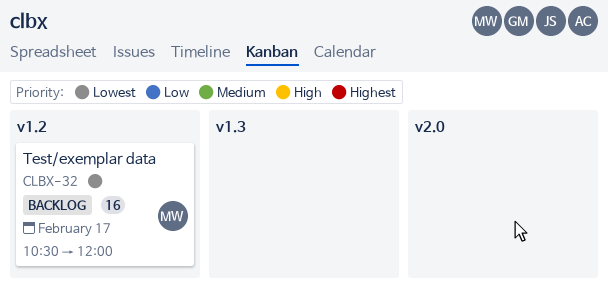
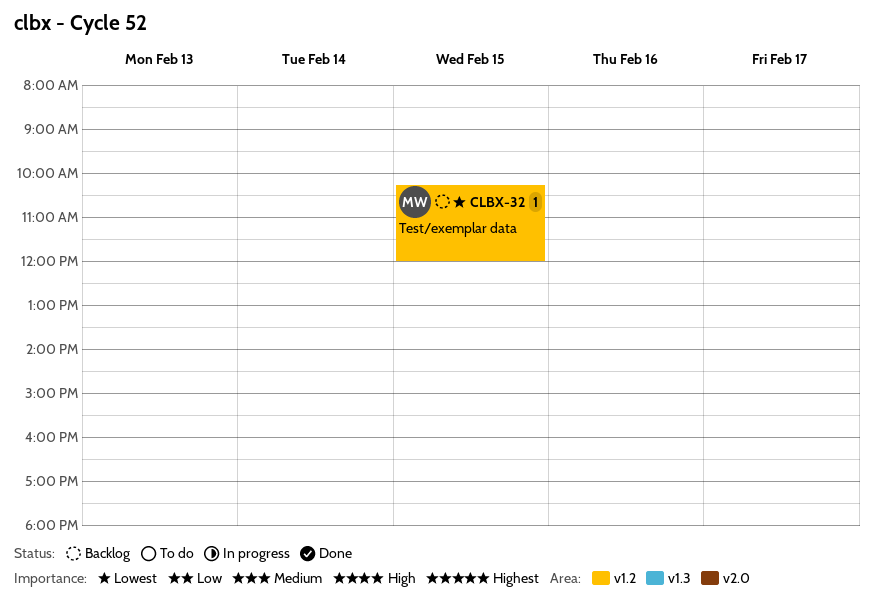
CLBX-32, estimate: 16 -> 1
CLBX-32, day: Feb 17 -> Feb 15
CLBX-32, begins: 10:30 -> 10:15

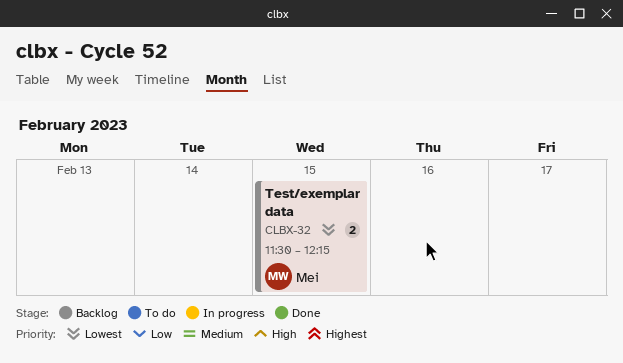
CLBX-32, estimate: 1 -> 2
CLBX-32, begins: 10:15 -> 11:30
CLBX-32, ends: 12:00 -> 12:15

